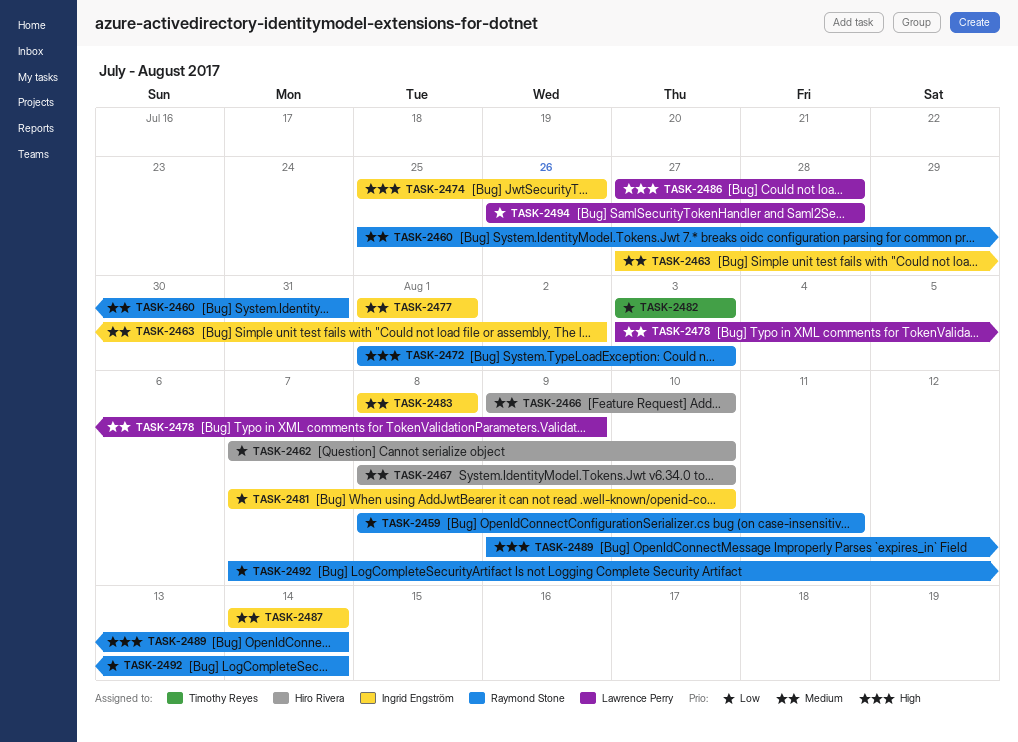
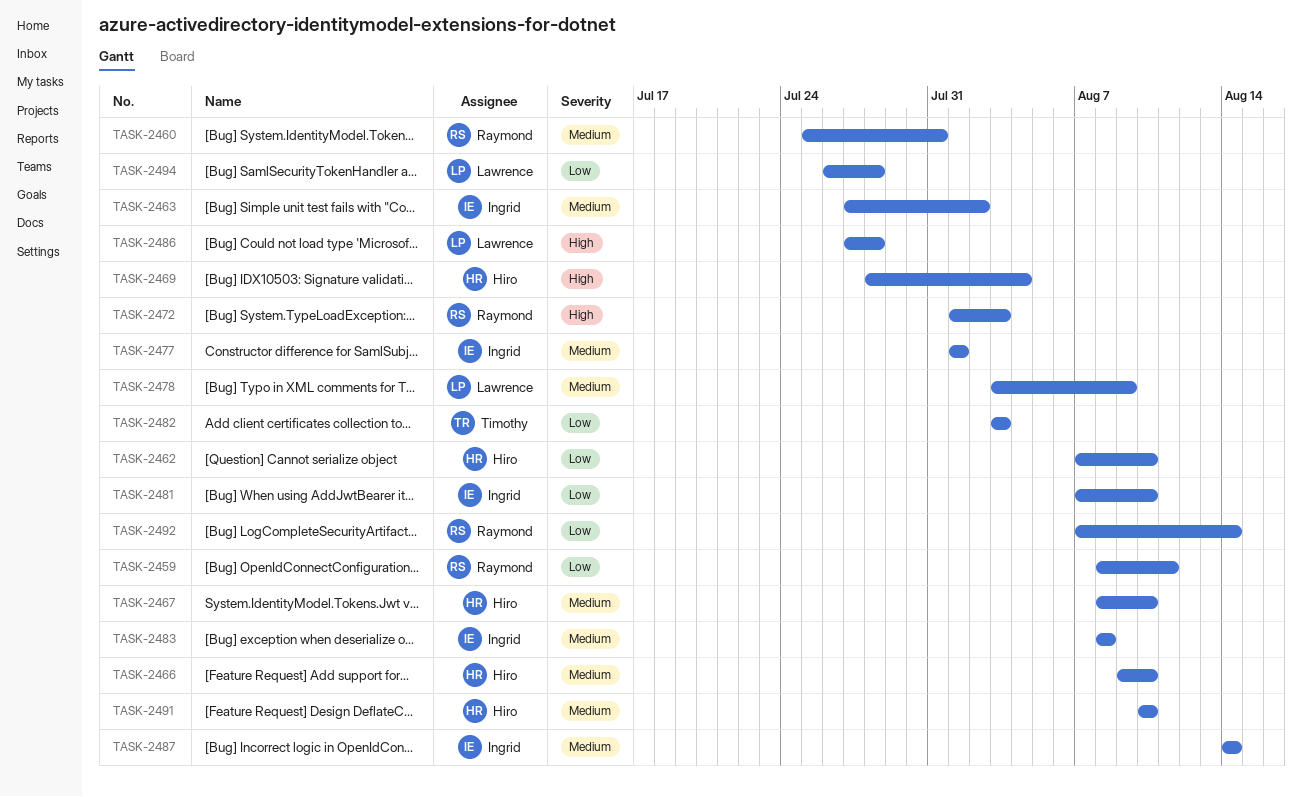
TASK-2469: none -> present
TASK-2474: present -> none
TASK-2489: present -> none
TASK-2491: none -> present

